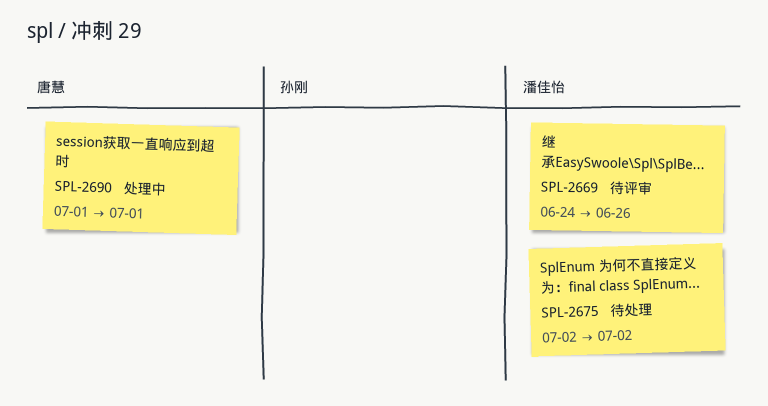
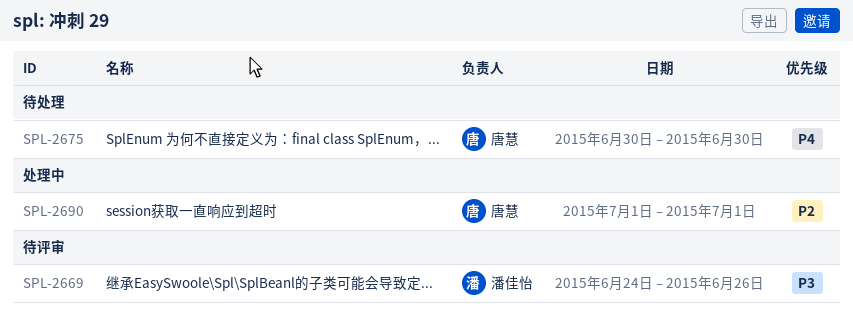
SPL-2675, owner: 潘佳怡 -> 唐慧
SPL-2675, start: Jul 2 -> Jun 30
SPL-2675, due: Jul 2 -> Jun 30

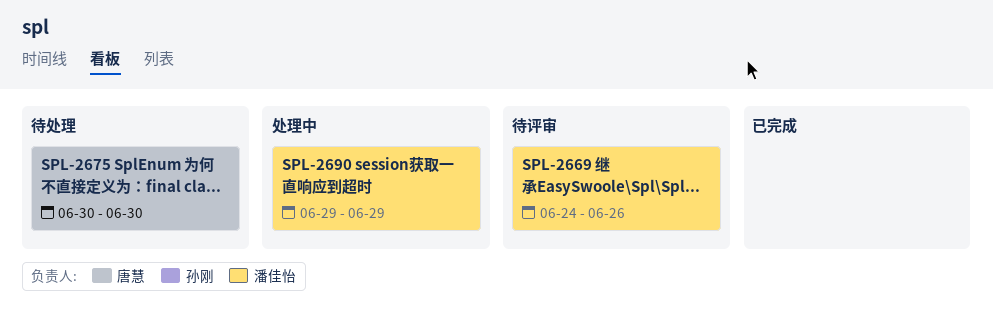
SPL-2690, owner: 唐慧 -> 潘佳怡
SPL-2690, start: Jul 1 -> Jun 29
SPL-2690, due: Jul 1 -> Jun 29

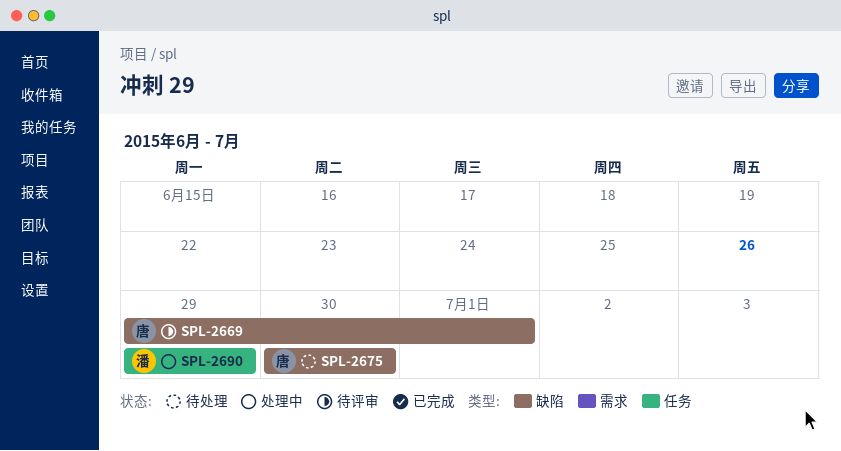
SPL-2669, owner: 潘佳怡 -> 唐慧
SPL-2669, start: Jun 24 -> Jun 29
SPL-2669, due: Jun 26 -> Jul 1

